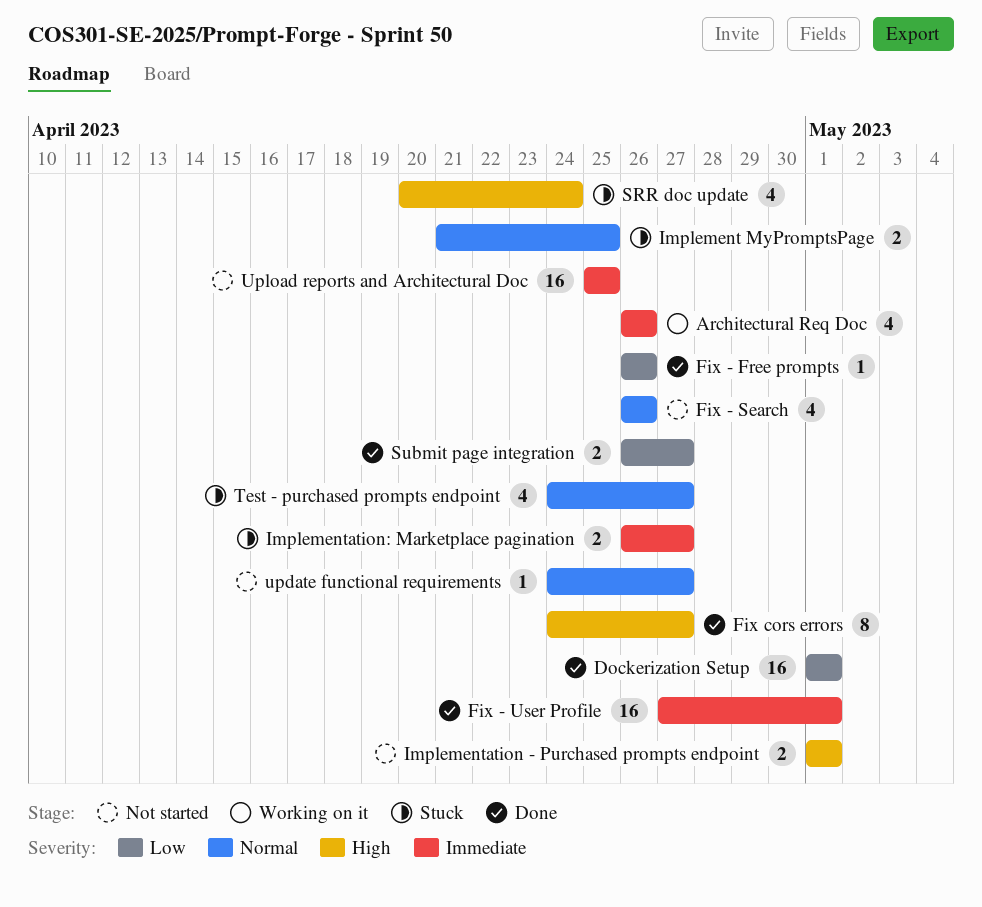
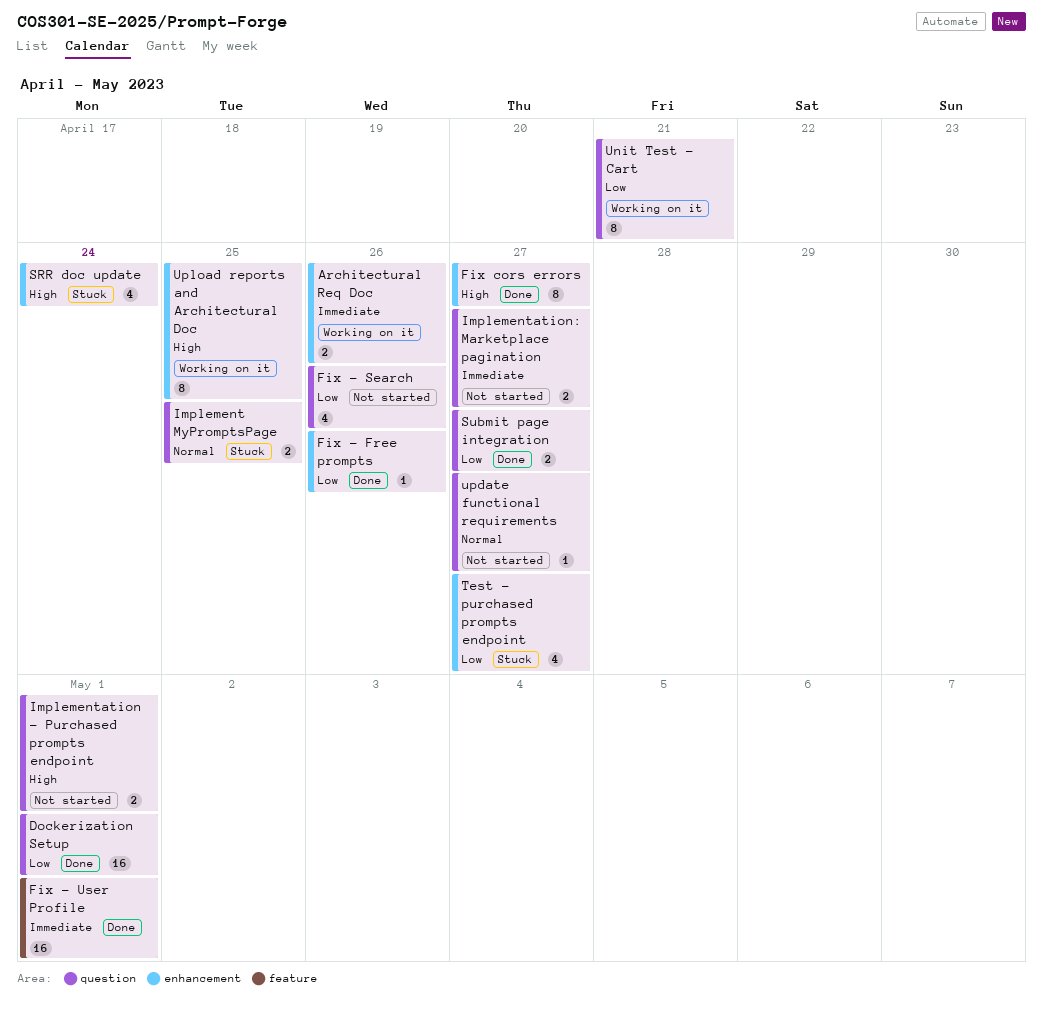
Architectural Req Doc, estimate: 4 -> 2
Fix - Search, priority: Normal -> Low
Implementation: Marketplace pagination, status: Stuck -> Not started
Test - purchased prompts endpoint, priority: Normal -> Low
Unit Test - Cart: none -> present
Upload reports and Architectural Doc, status: Not started -> Working on it
Upload reports and Architectural Doc, priority: Immediate -> High
Upload reports and Architectural Doc, estimate: 16 -> 8

